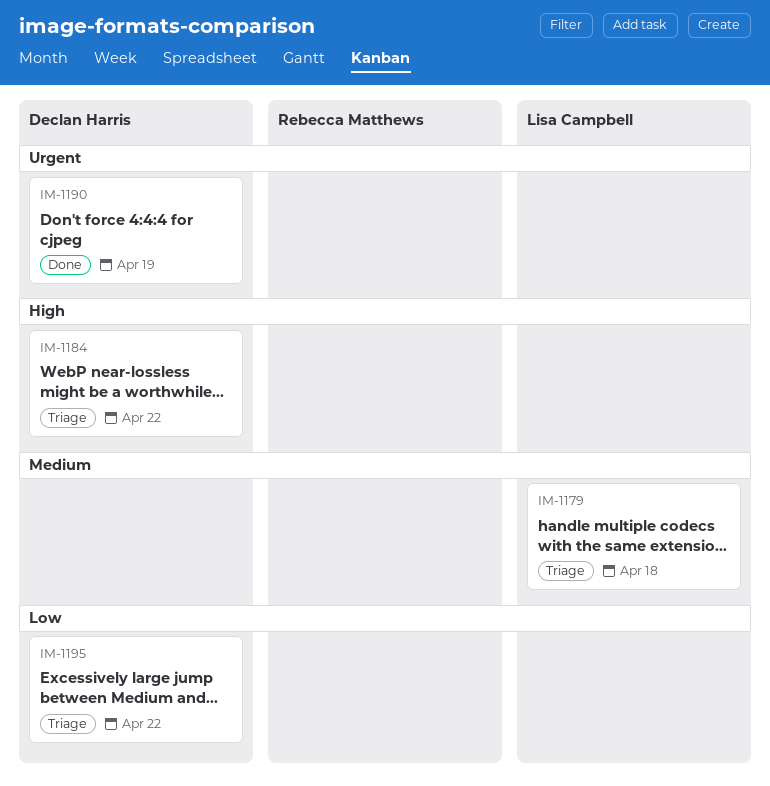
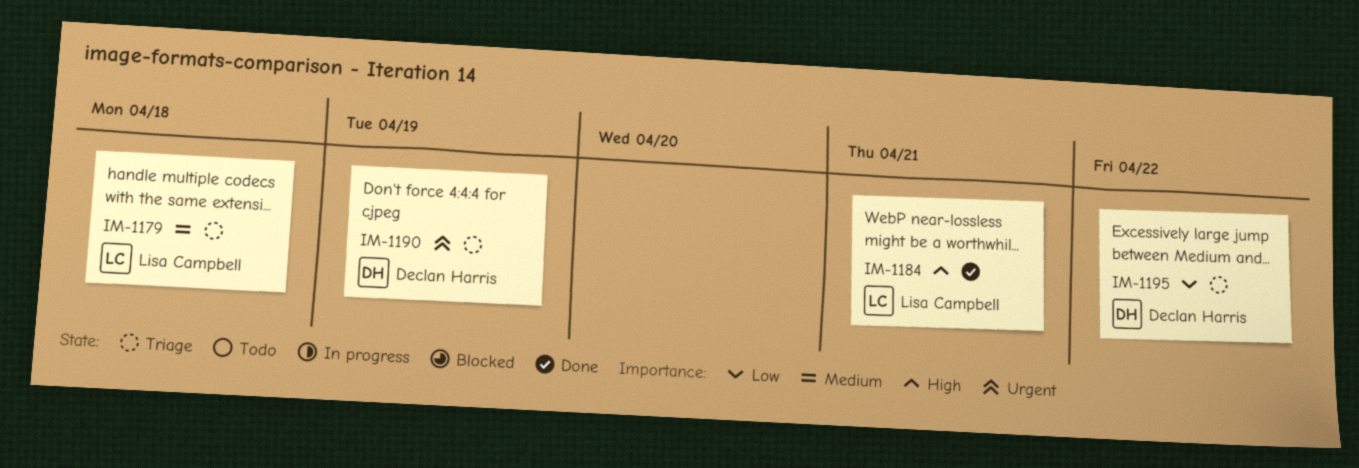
IM-1184, status: Triage -> Done
IM-1184, owner: Declan Harris -> Lisa Campbell
IM-1184, due: Apr 22 -> Apr 21
IM-1190, status: Done -> Triage

